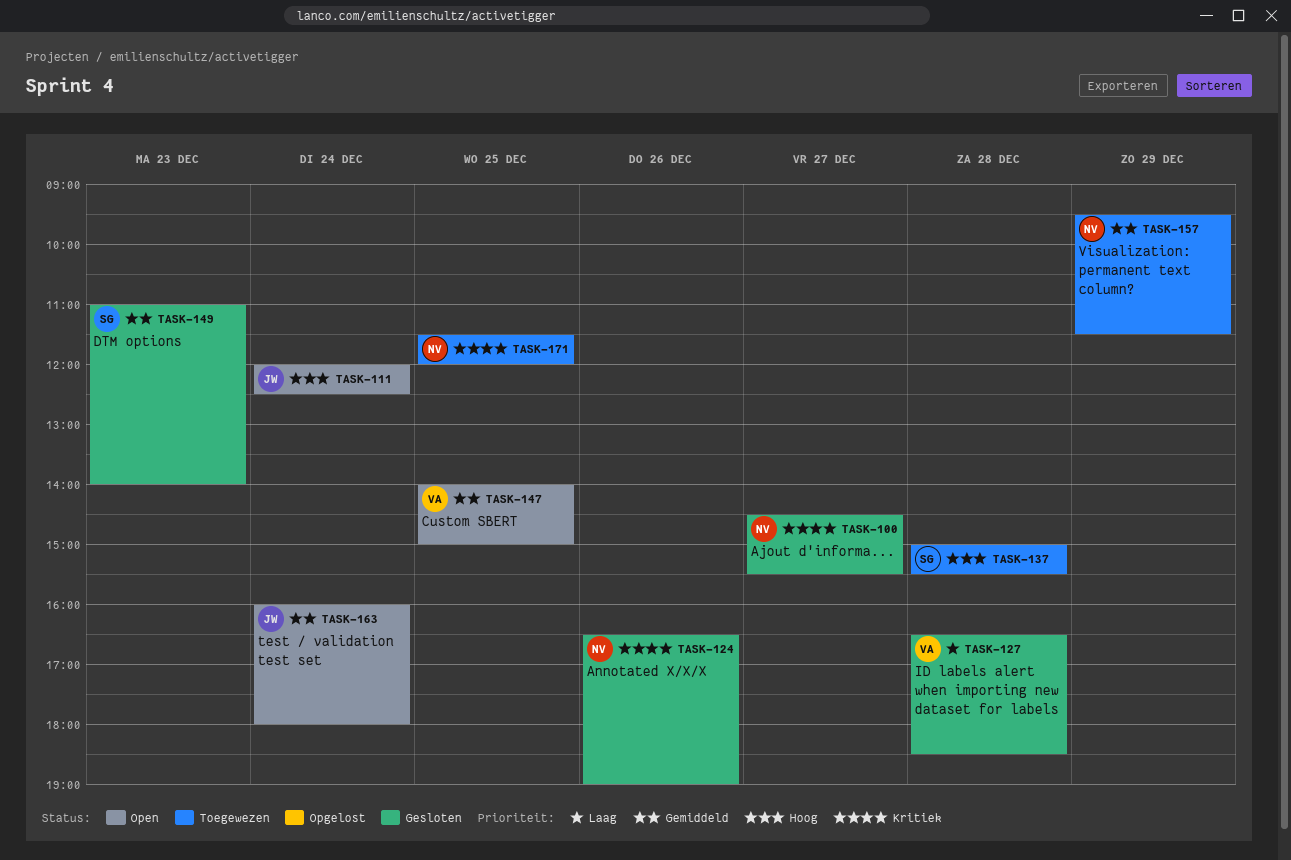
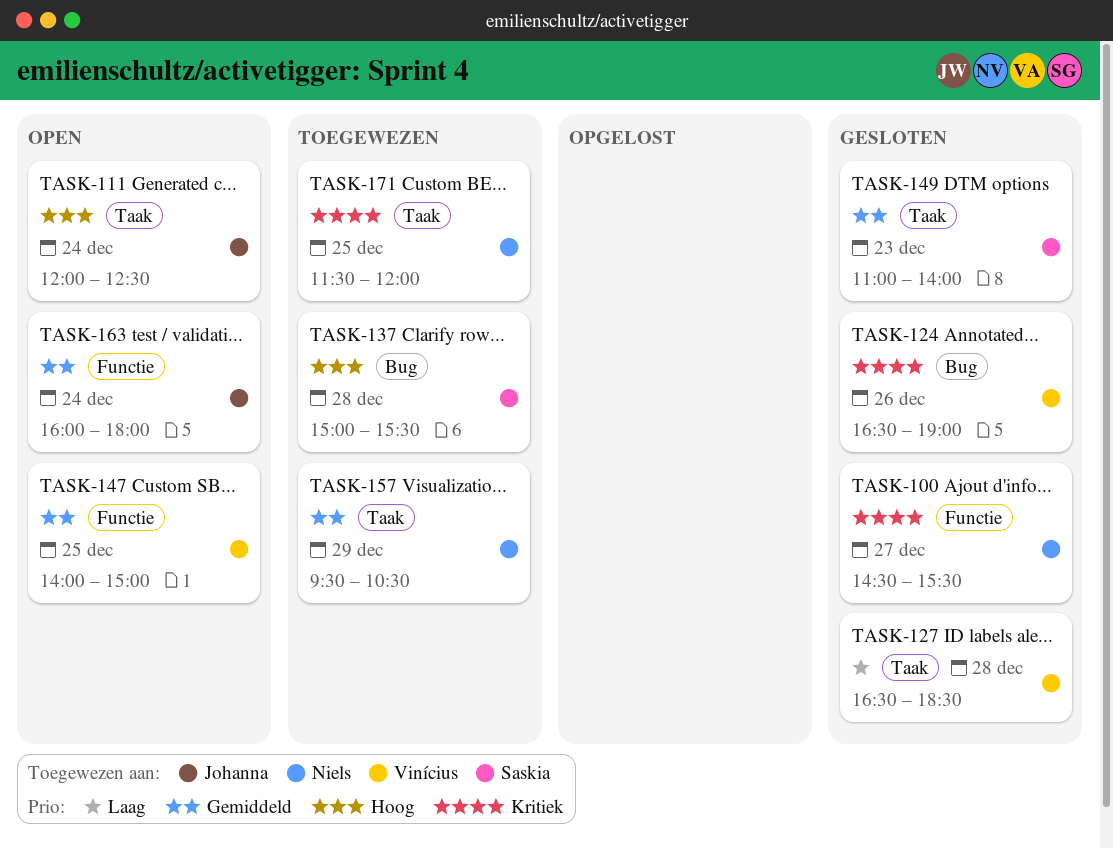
TASK-124, owner: Niels -> Vinícius
TASK-157, ends: 11:30 -> 10:30

